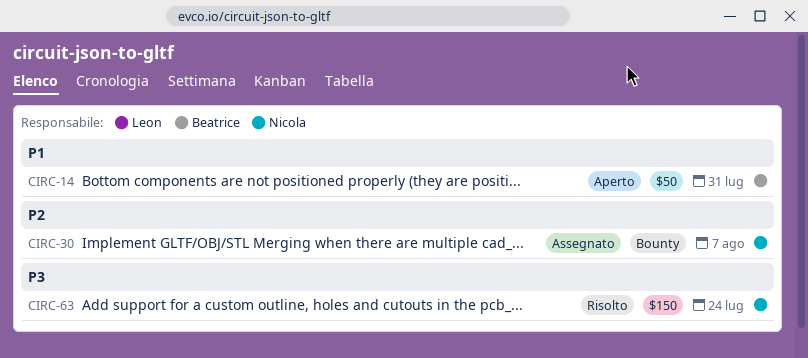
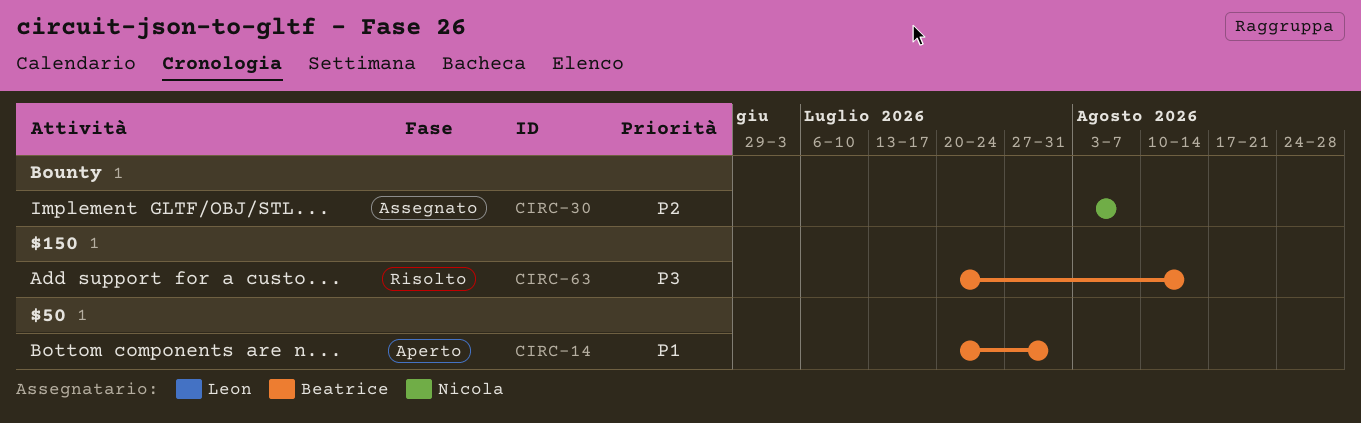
CIRC-63, owner: Nicola -> Beatrice
CIRC-63, due: Jul 24 -> Aug 14

